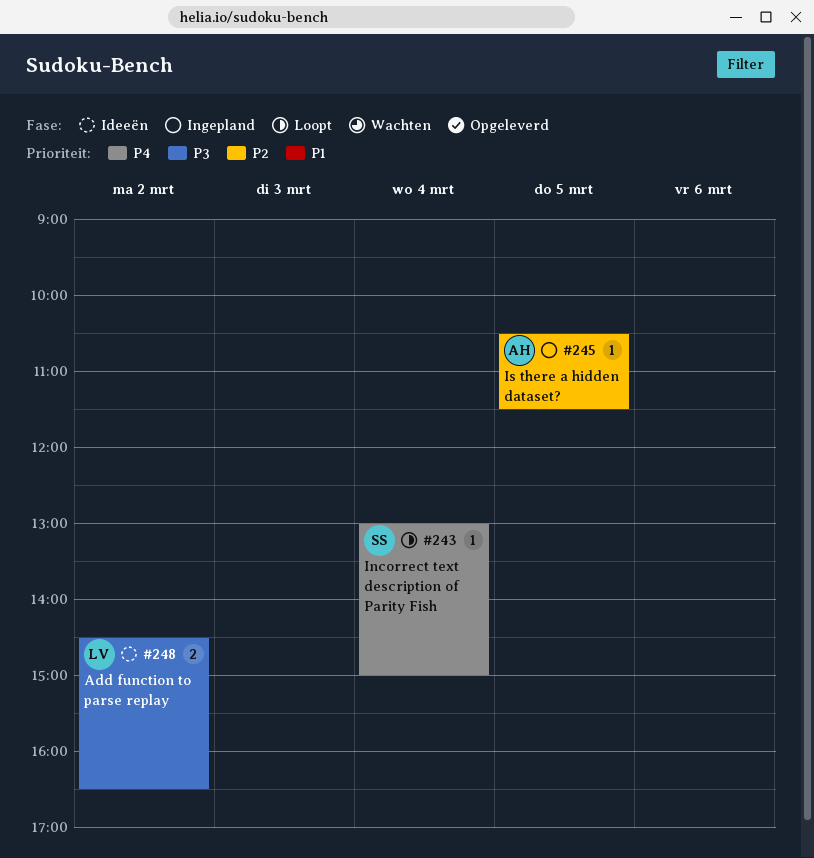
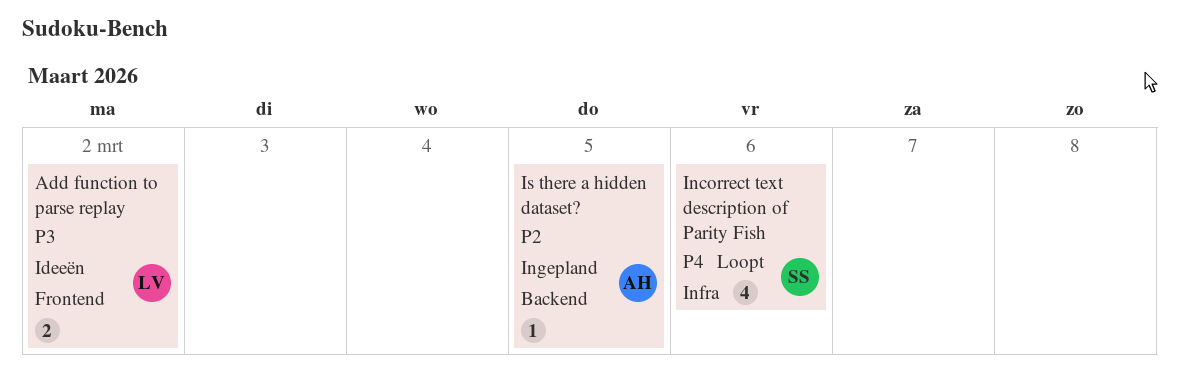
Incorrect text description of Parity Fish, estimate: 1 -> 4
Incorrect text description of Parity Fish, day: Mar 4 -> Mar 6

